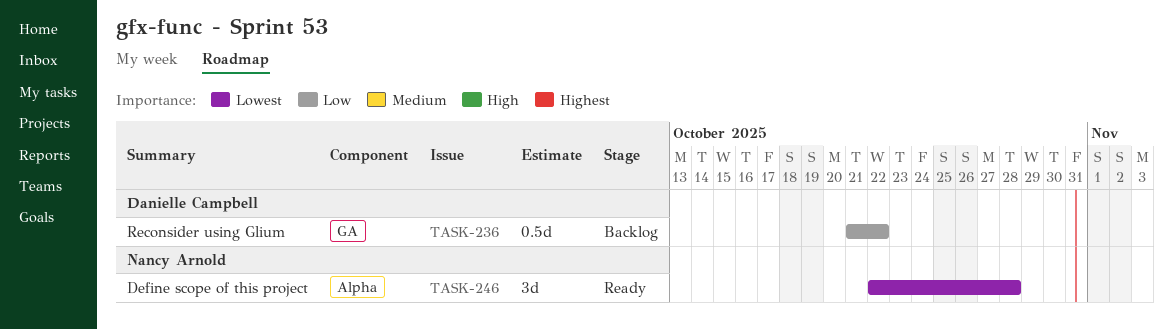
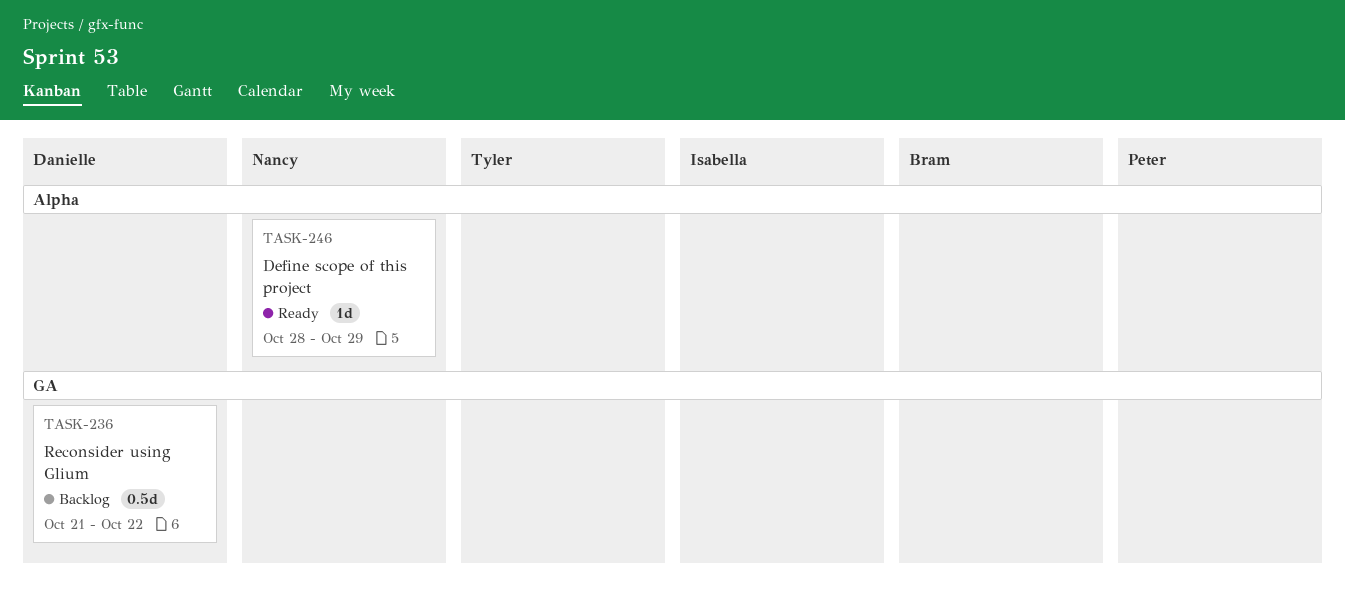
TASK-246, estimate: 3d -> 1d
TASK-246, start: Oct 22 -> Oct 28
TASK-246, due: Oct 28 -> Oct 29

